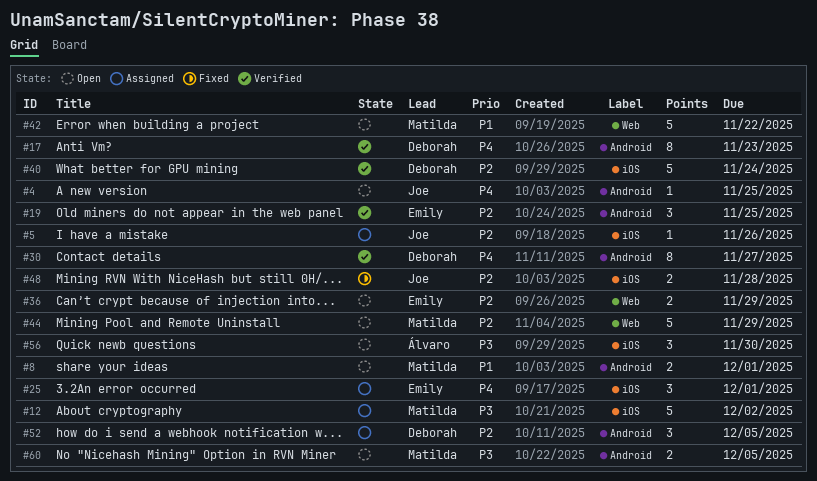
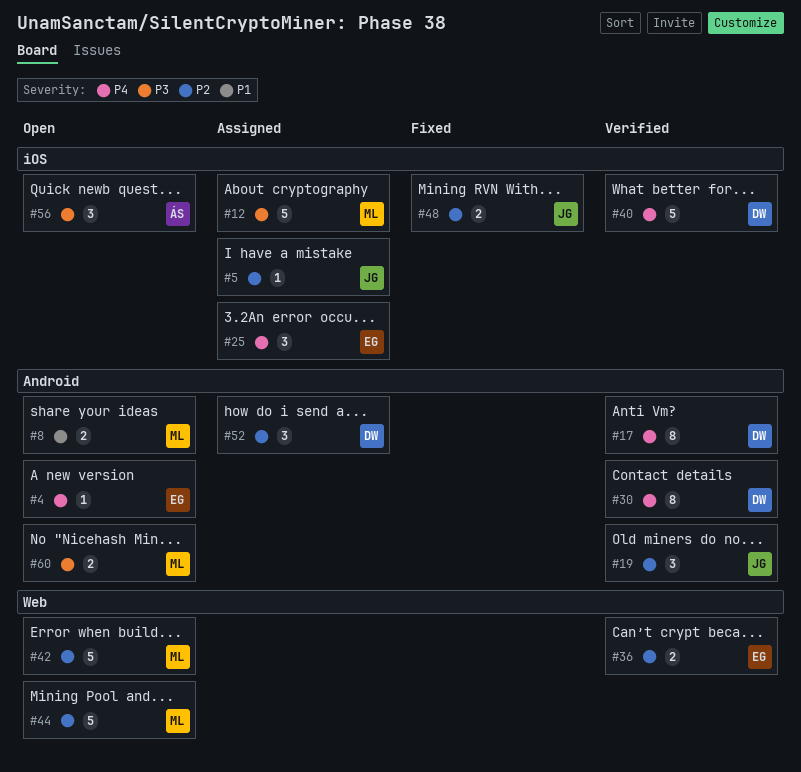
#4, owner: Joe -> Emily
#19, owner: Emily -> Joe
#36, status: Open -> Verified
#40, priority: P2 -> P4
#42, priority: P1 -> P2

